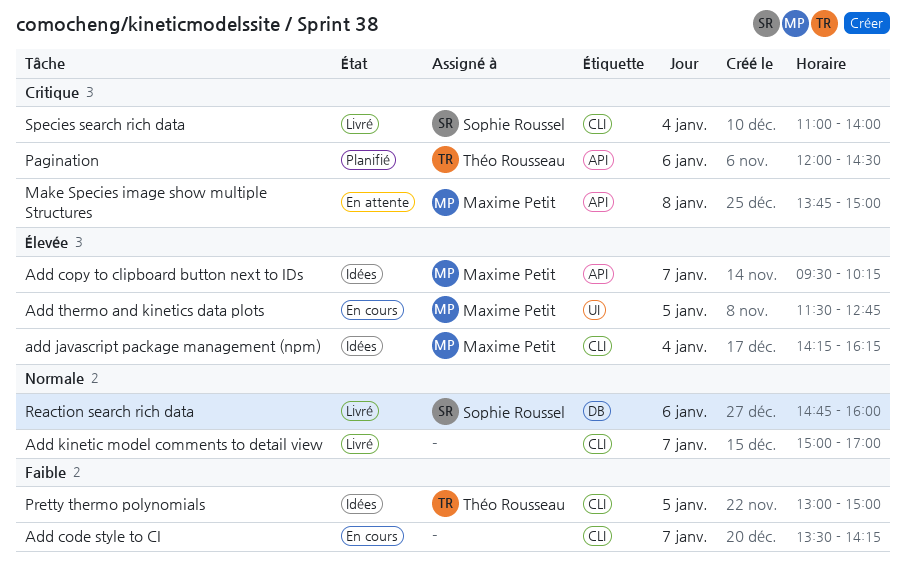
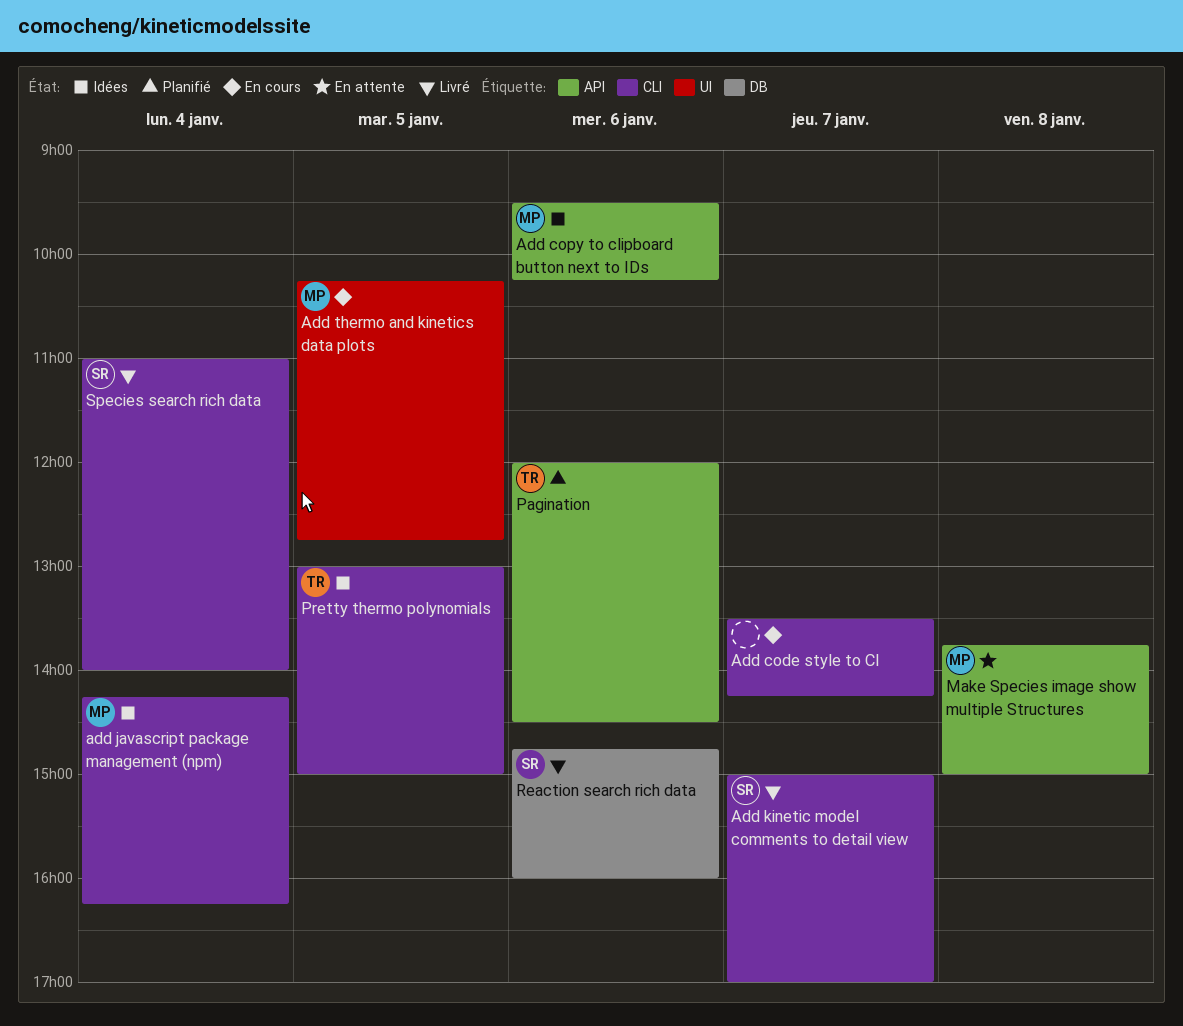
Add copy to clipboard button next to IDs, day: Jan 7 -> Jan 6
Add kinetic model comments to detail view, owner: none -> Sophie Roussel
Add thermo and kinetics data plots, begins: 11:30 -> 10:15

